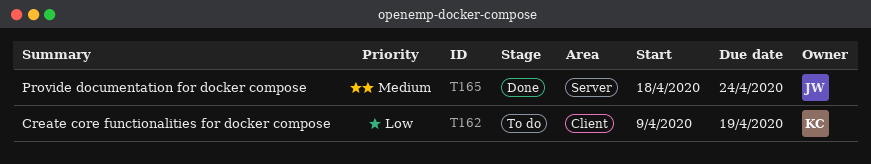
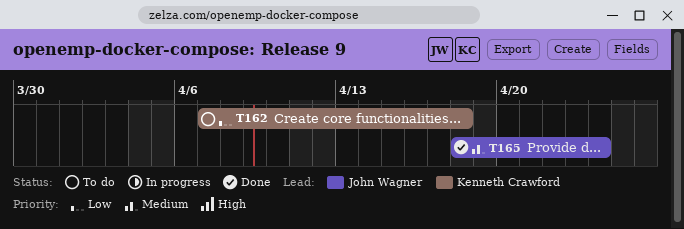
T162, start: Apr 9 -> Apr 7
T162, due: Apr 19 -> Apr 18

